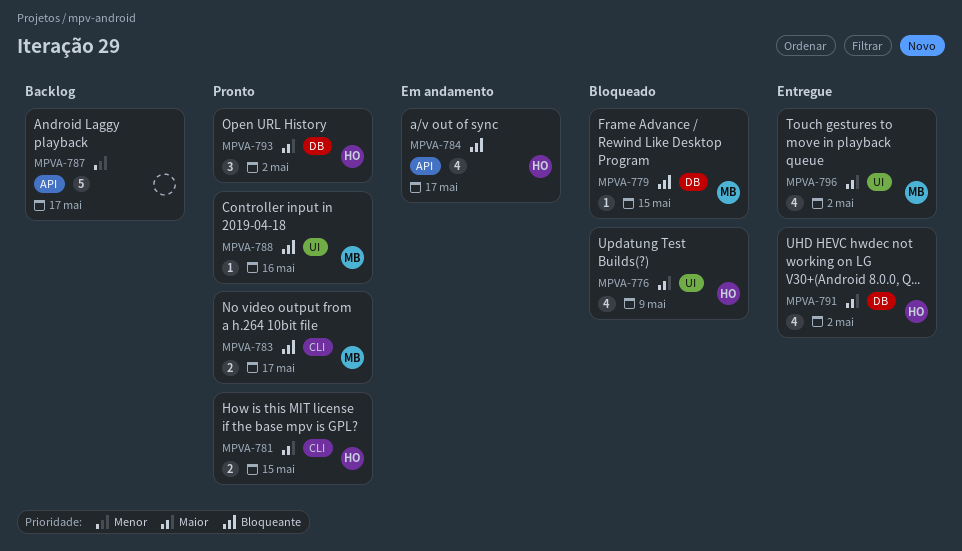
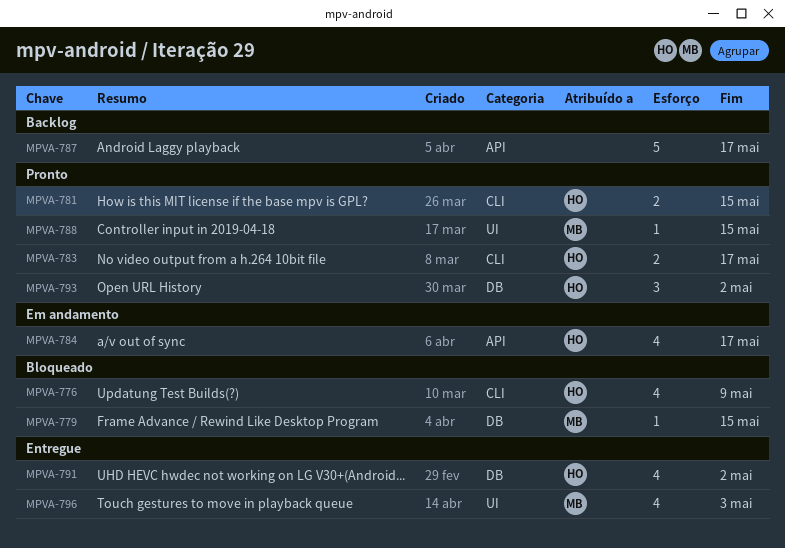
MPVA-776, label: UI -> CLI
MPVA-783, owner: MB -> HO
MPVA-788, due: May 16 -> May 15
MPVA-796, due: May 2 -> May 3

